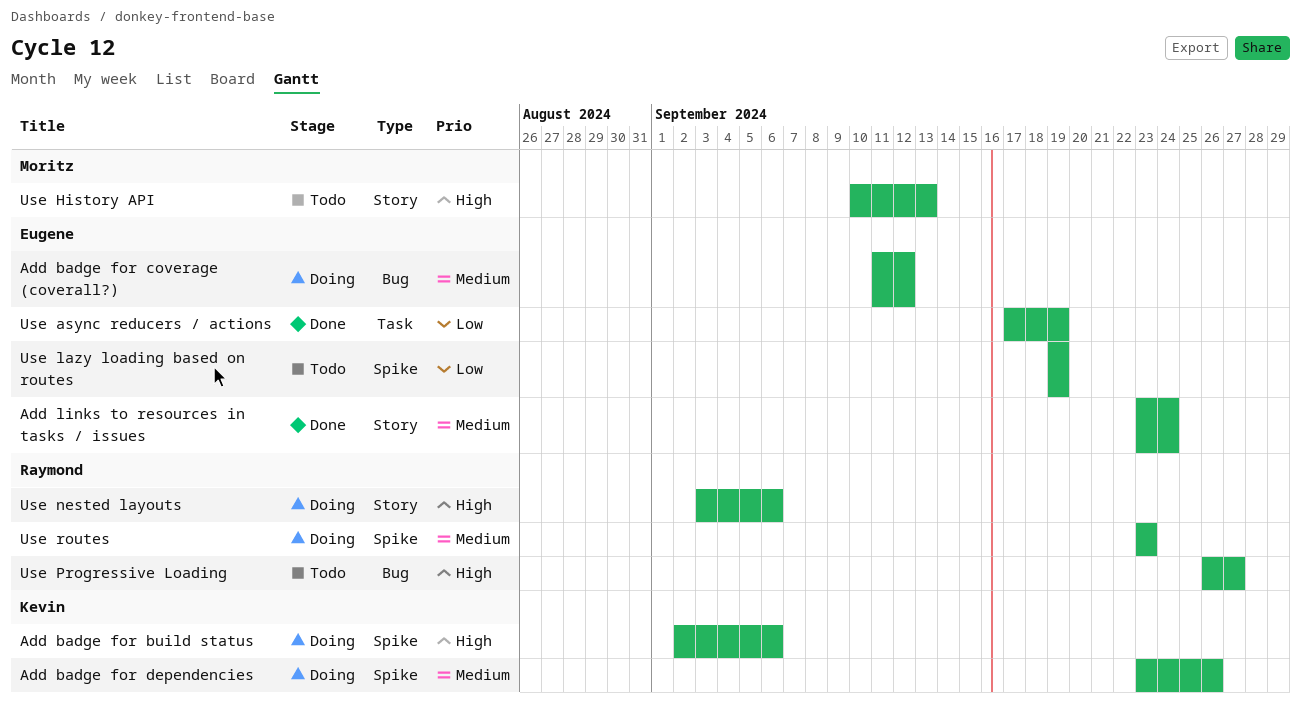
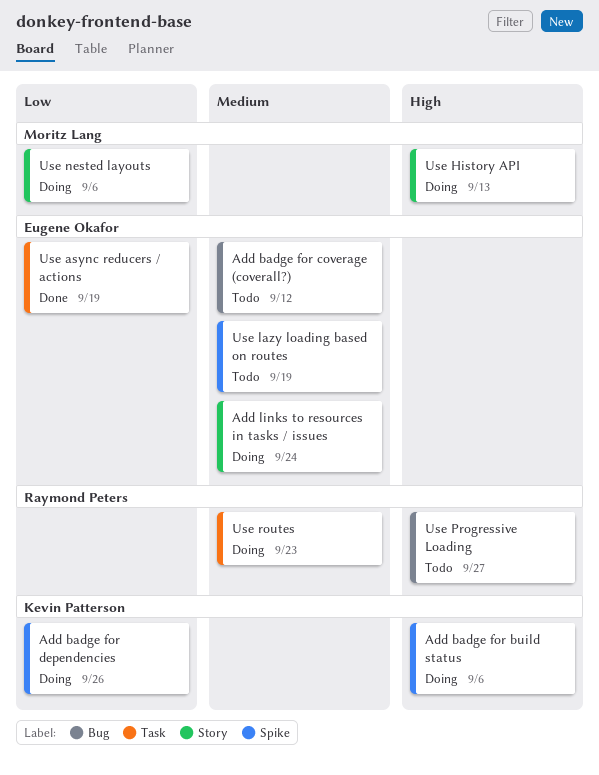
Add badge for coverage (coverall?), status: Doing -> Todo
Add badge for dependencies, priority: Medium -> Low
Add links to resources in tasks / issues, status: Done -> Doing
Use History API, status: Todo -> Doing
Use lazy loading based on routes, priority: Low -> Medium
Use nested layouts, owner: Raymond Peters -> Moritz Lang
Use nested layouts, priority: High -> Low
Use routes, label: Spike -> Task

